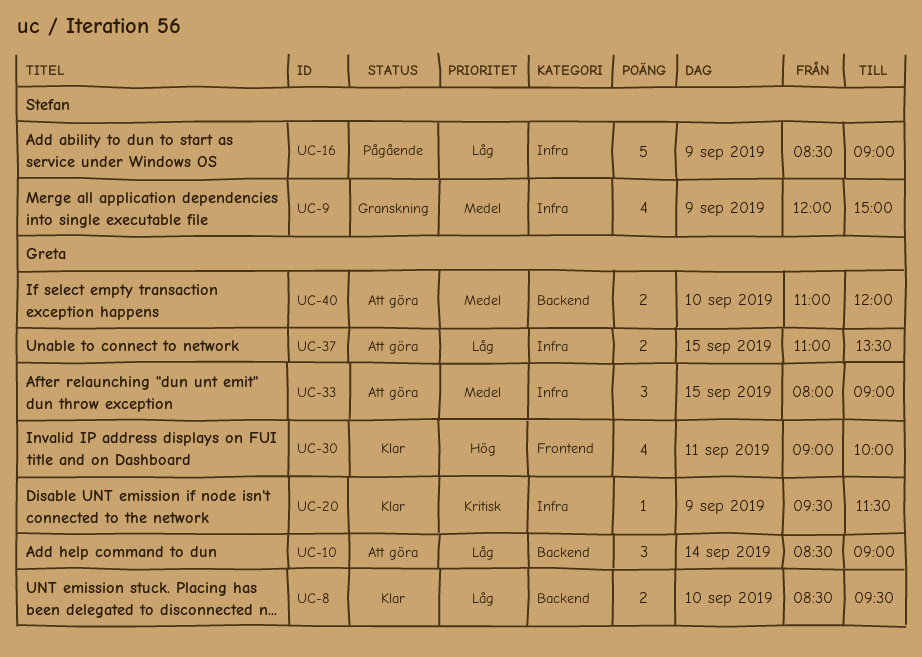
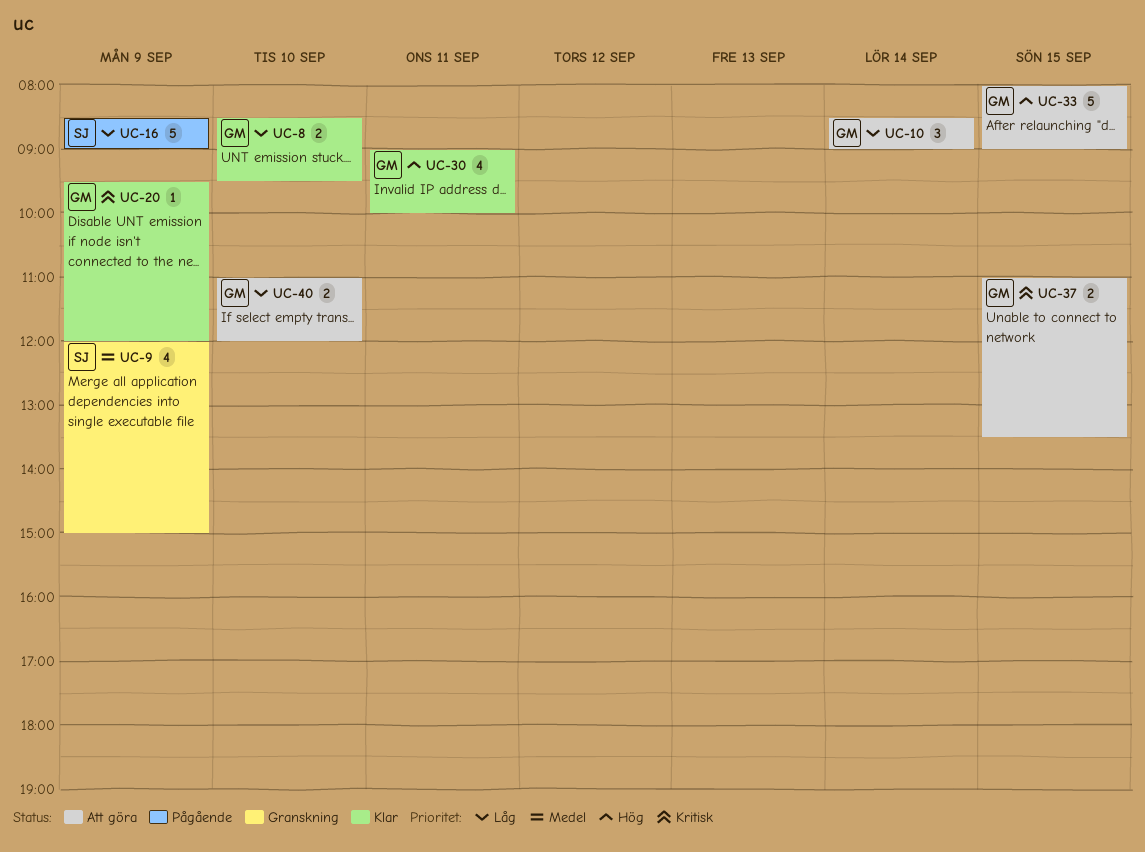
UC-20, ends: 11:30 -> 12:00
UC-33, priority: Medel -> Hög
UC-33, estimate: 3 -> 5
UC-37, priority: Låg -> Kritisk
UC-40, priority: Medel -> Låg

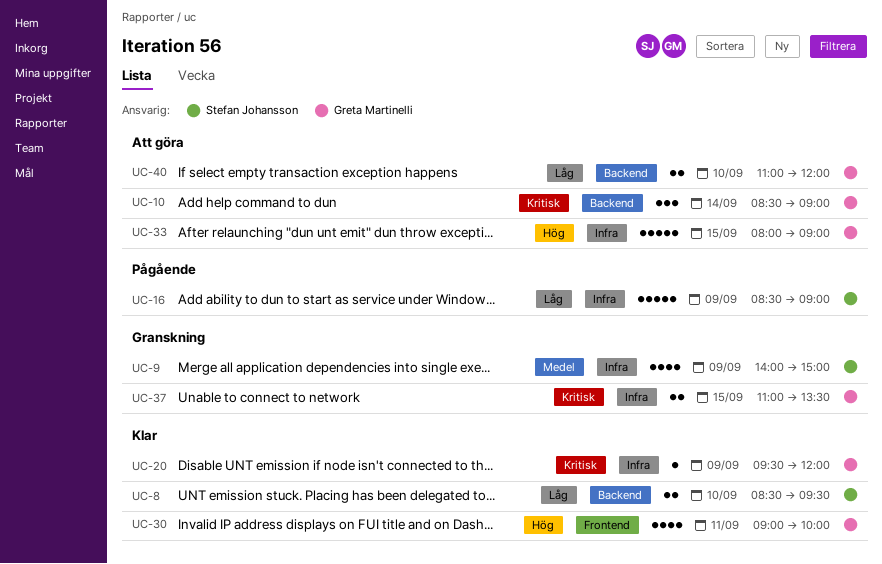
UC-8, owner: Greta Martinelli -> Stefan Johansson
UC-9, begins: 12:00 -> 14:00
UC-10, priority: Låg -> Kritisk
UC-37, status: Att göra -> Granskning

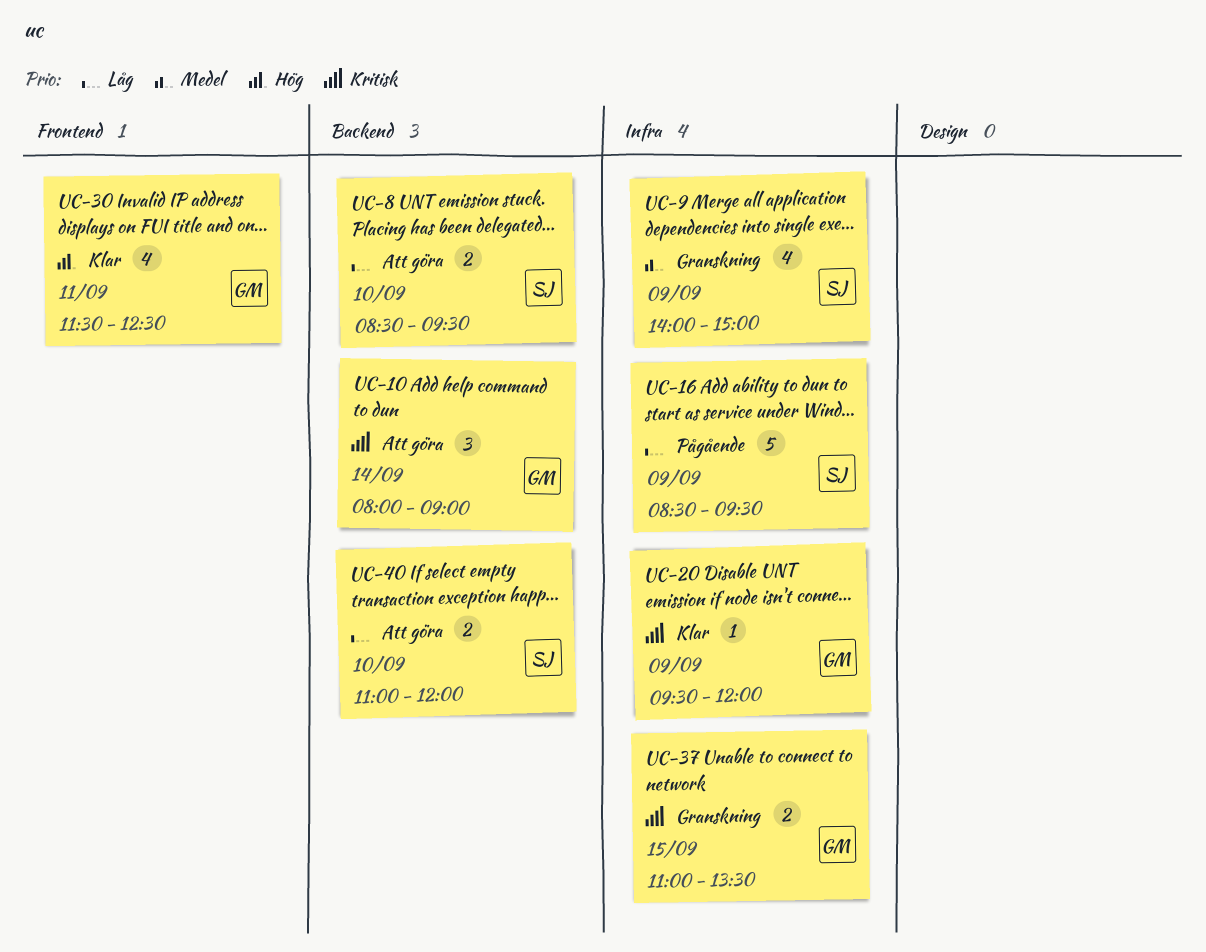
UC-8, status: Klar -> Att göra
UC-10, begins: 08:30 -> 08:00
UC-16, ends: 09:00 -> 09:30
UC-30, begins: 09:00 -> 11:30
UC-30, ends: 10:00 -> 12:30
UC-33: present -> none
UC-40, owner: Greta Martinelli -> Stefan Johansson

